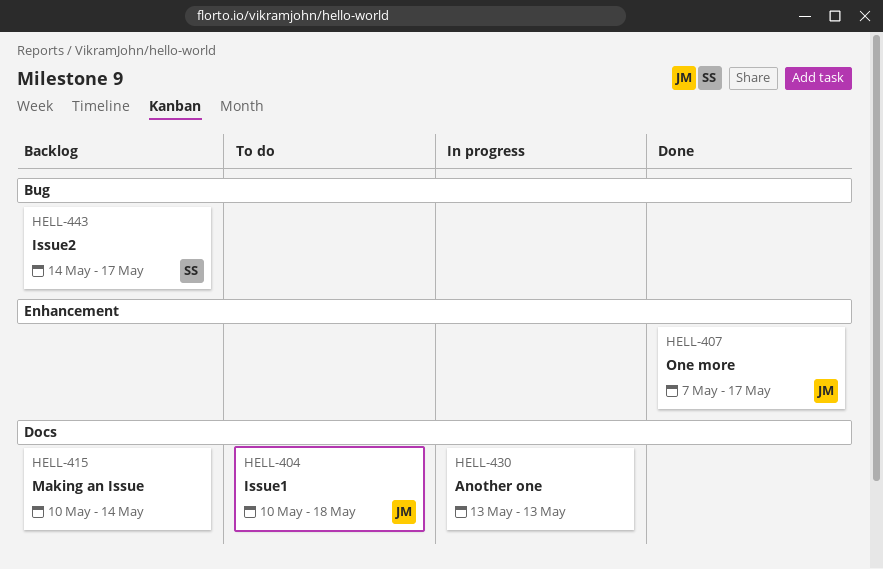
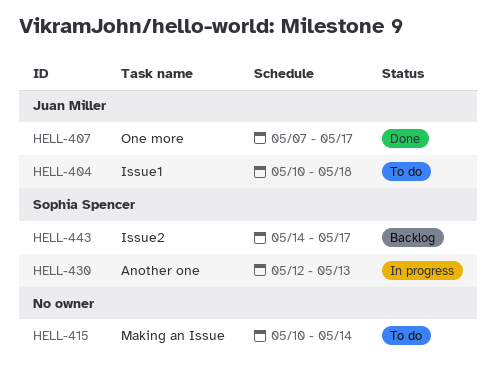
HELL-415, status: Backlog -> To do
HELL-430, owner: none -> Sophia Spencer
HELL-430, start: May 13 -> May 12

